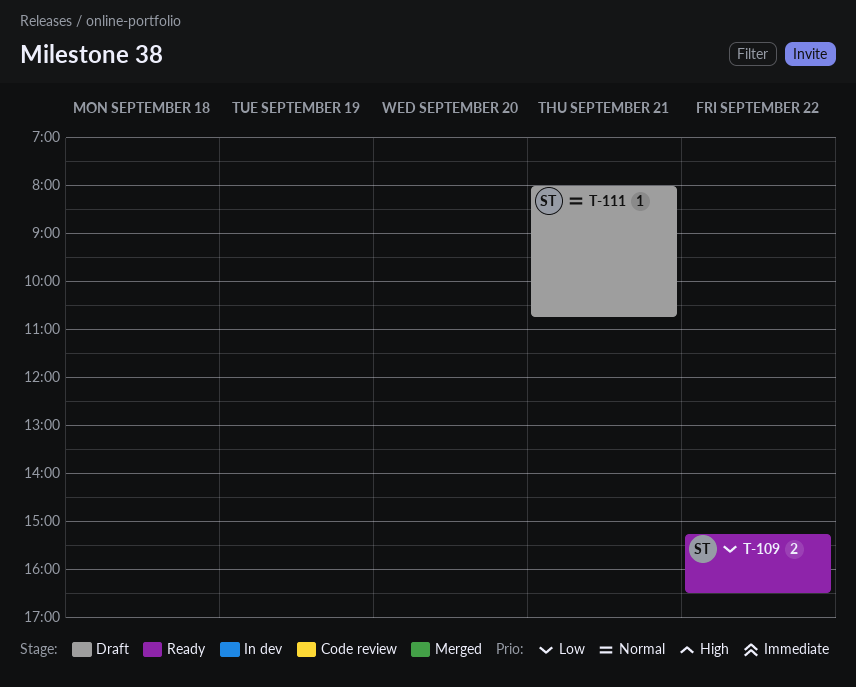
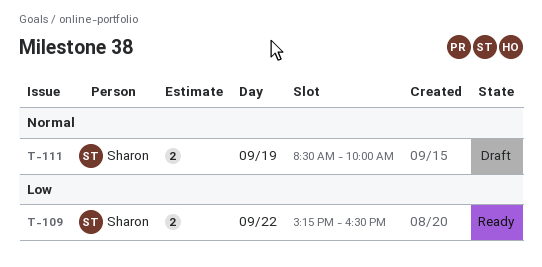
T-111, estimate: 1 -> 2
T-111, day: Sep 21 -> Sep 19
T-111, begins: 08:00 -> 08:30
T-111, ends: 10:45 -> 10:00

